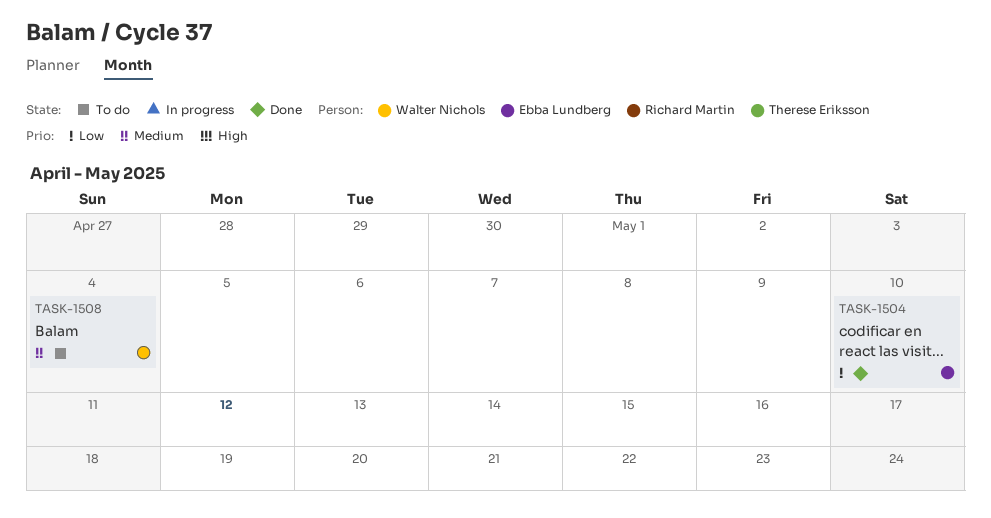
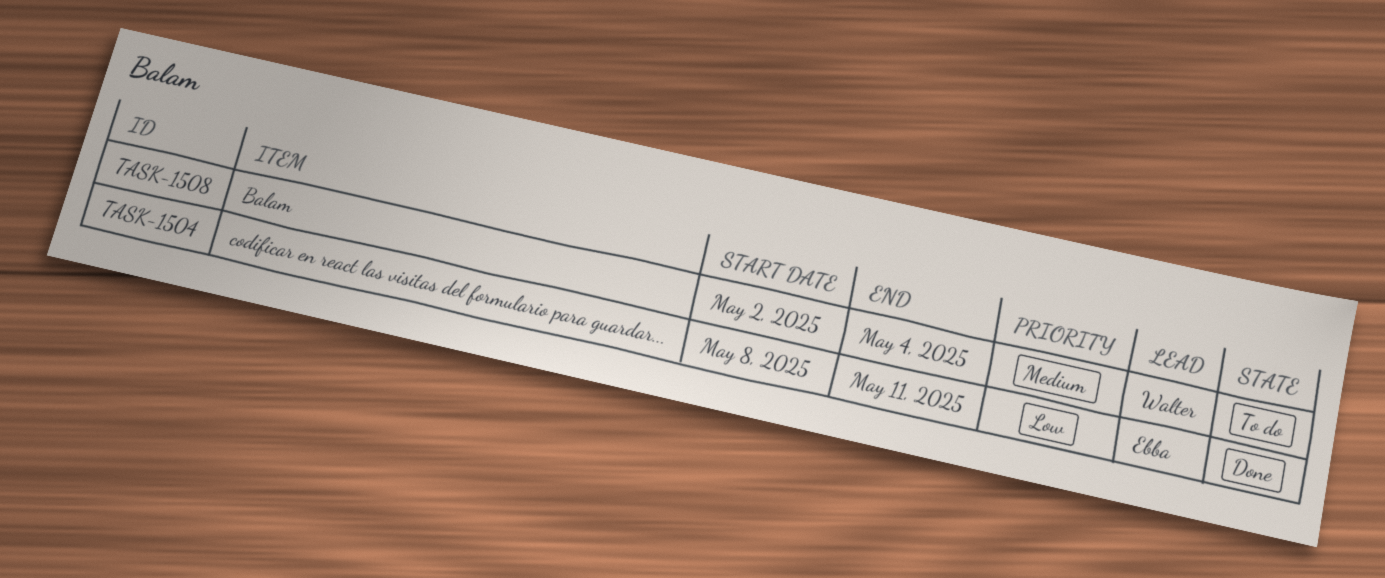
TASK-1504, due: May 10 -> May 11

